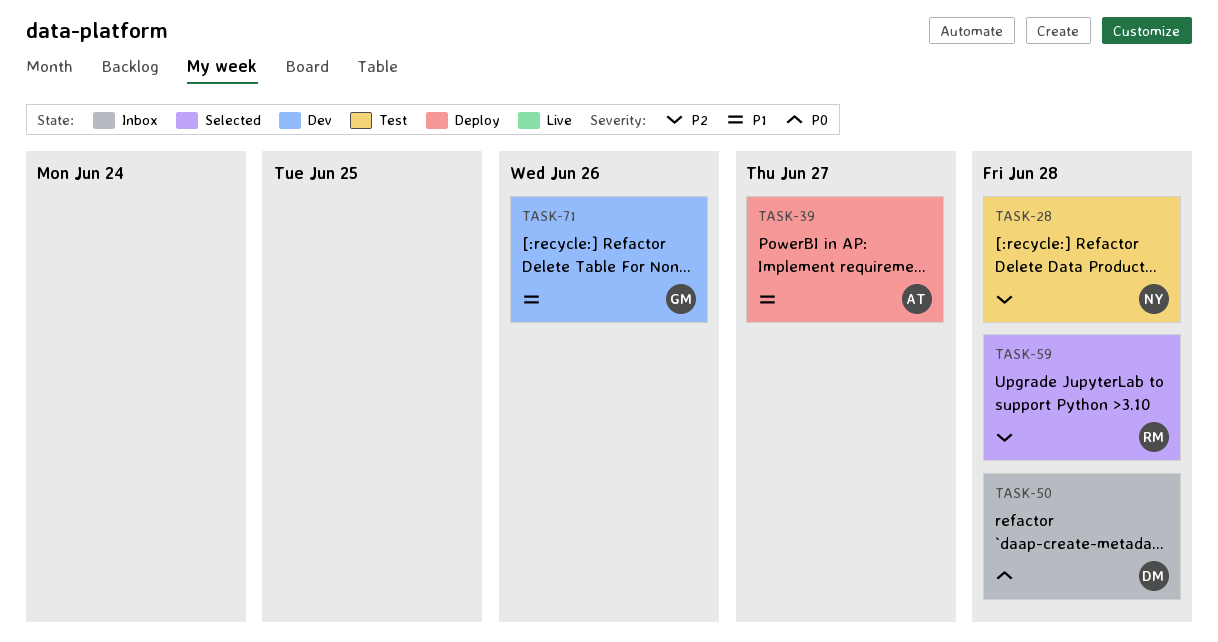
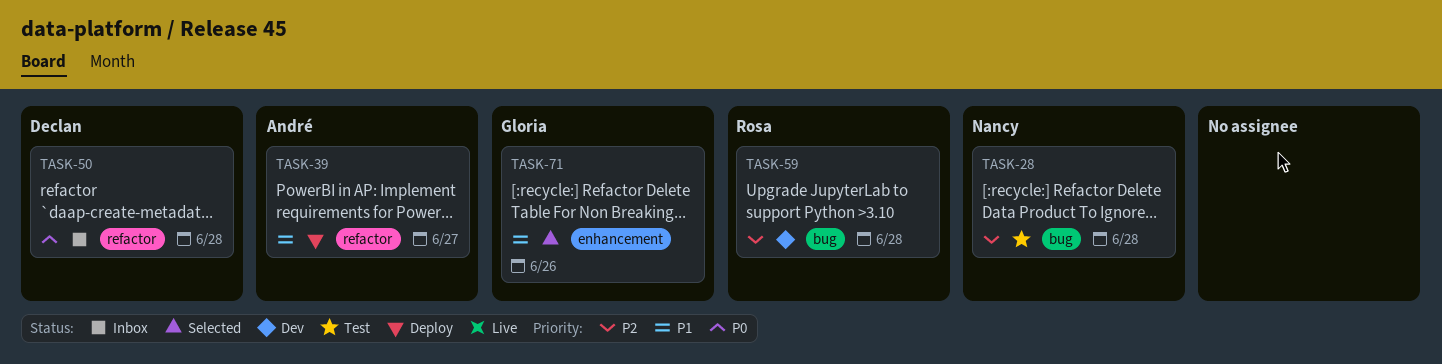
TASK-59, status: Selected -> Dev
TASK-71, status: Dev -> Selected

